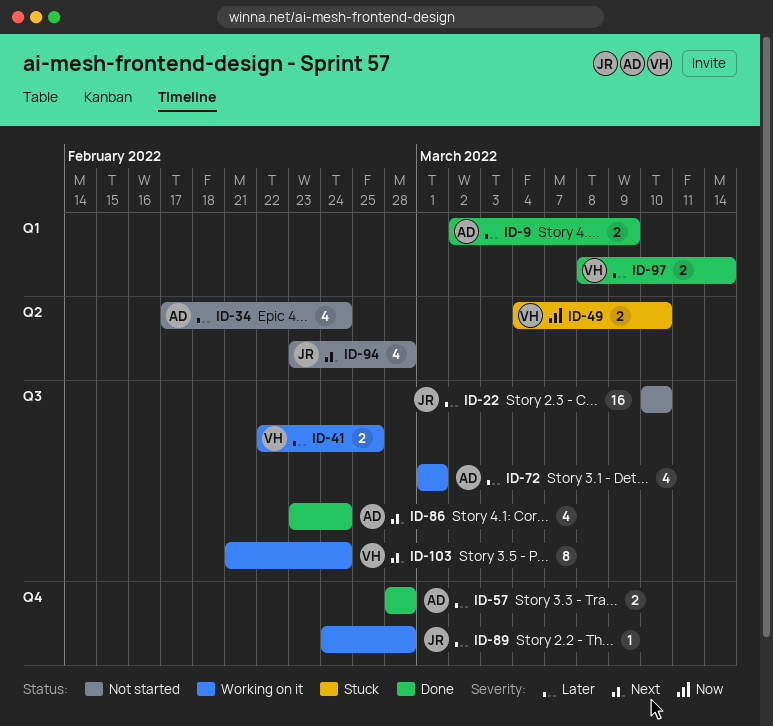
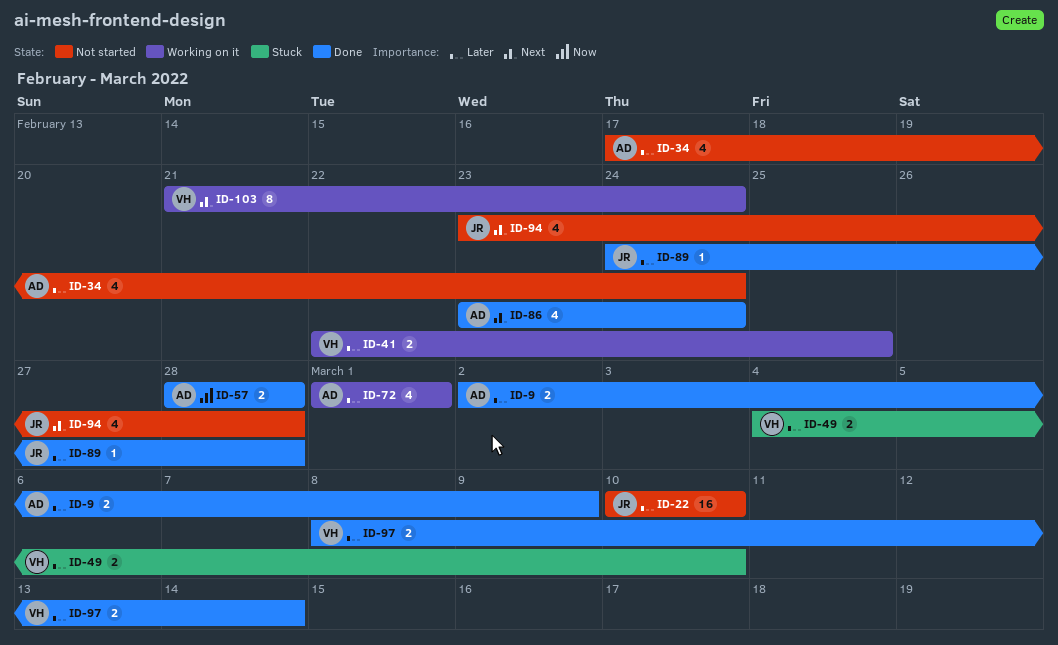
ID-49, priority: Now -> Later
ID-57, priority: Later -> Now
ID-89, status: Working on it -> Done

